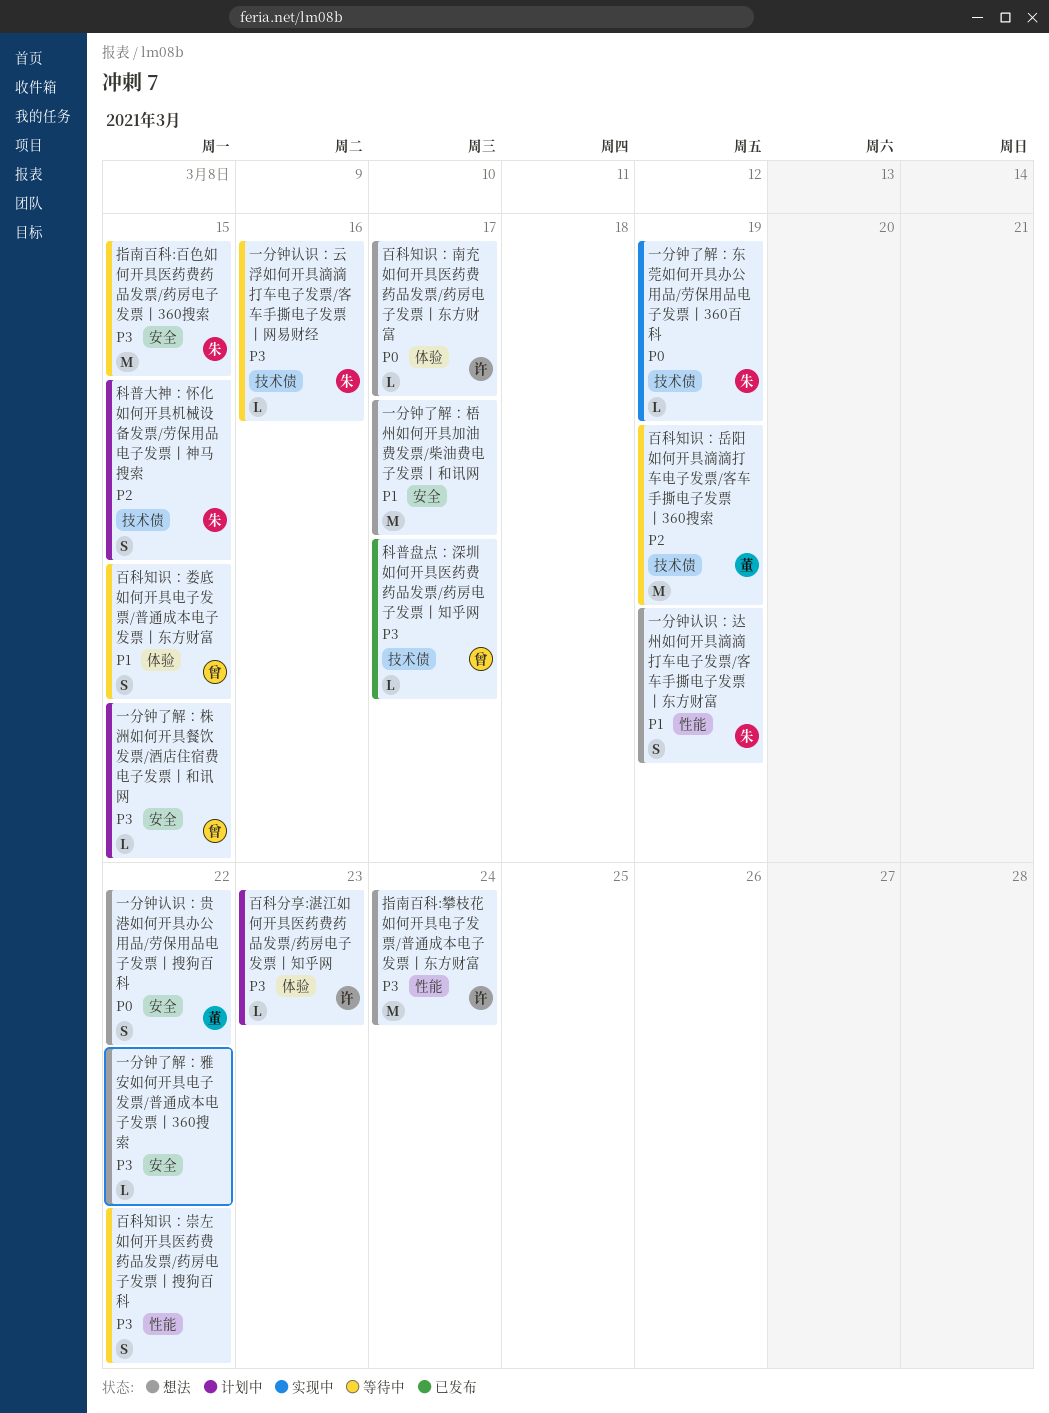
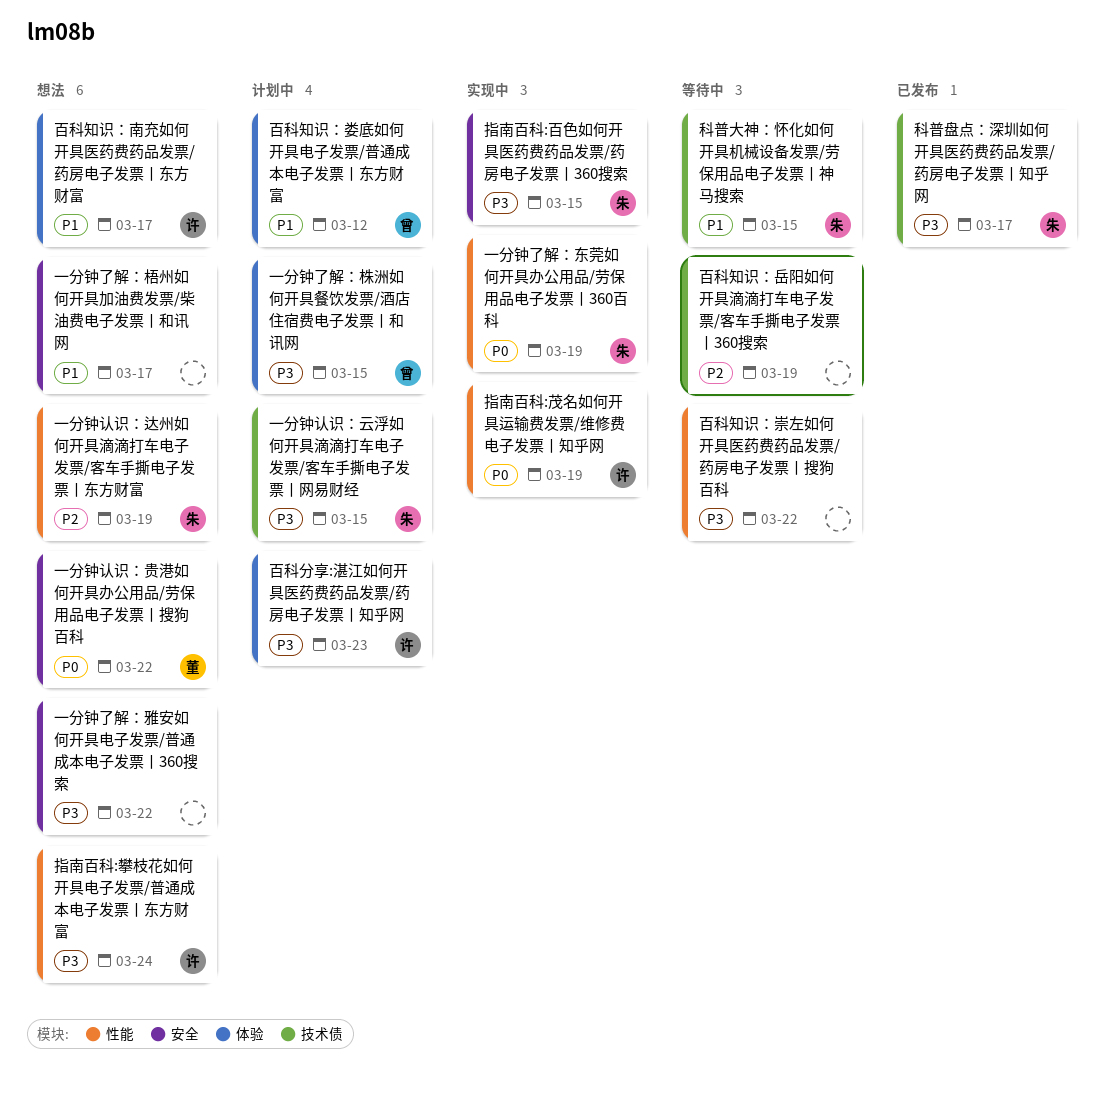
一分钟了解：东莞如何开具办公用品/劳保用品电子发票丨360百科, label: 技术债 -> 性能
一分钟了解：株洲如何开具餐饮发票/酒店住宿费电子发票丨和讯网, label: 安全 -> 体验
一分钟认识：云浮如何开具滴滴打车电子发票/客车手撕电子发票丨网易财经, status: 等待中 -> 计划中
一分钟认识：云浮如何开具滴滴打车电子发票/客车手撕电子发票丨网易财经, due: Mar 16 -> Mar 15
一分钟认识：达州如何开具滴滴打车电子发票/客车手撕电子发票丨东方财富, priority: P1 -> P2
指南百科:百色如何开具医药费药品发票/药房电子发票丨360搜索, status: 等待中 -> 实现中
指南百科:茂名如何开具运输费发票/维修费电子发票丨知乎网: none -> present
百科知识：南充如何开具医药费药品发票/药房电子发票丨东方财富, priority: P0 -> P1
百科知识：娄底如何开具电子发票/普通成本电子发票丨东方财富, status: 等待中 -> 计划中
百科知识：娄底如何开具电子发票/普通成本电子发票丨东方财富, due: Mar 15 -> Mar 12
百科知识：岳阳如何开具滴滴打车电子发票/客车手撕电子发票丨360搜索, owner: 董 -> none
科普大神：怀化如何开具机械设备发票/劳保用品电子发票丨神马搜索, status: 计划中 -> 等待中
科普大神：怀化如何开具机械设备发票/劳保用品电子发票丨神马搜索, priority: P2 -> P1
科普盘点：深圳如何开具医药费药品发票/药房电子发票丨知乎网, owner: 曾 -> 朱

